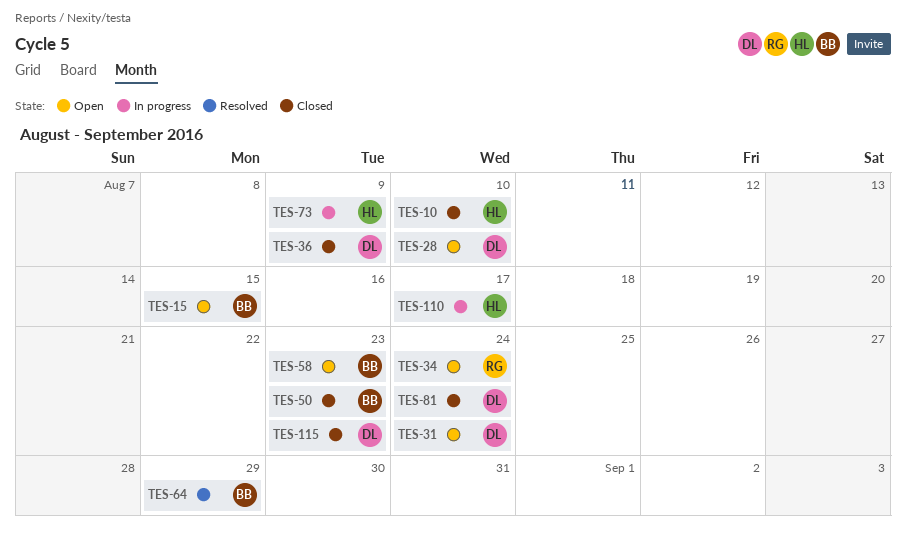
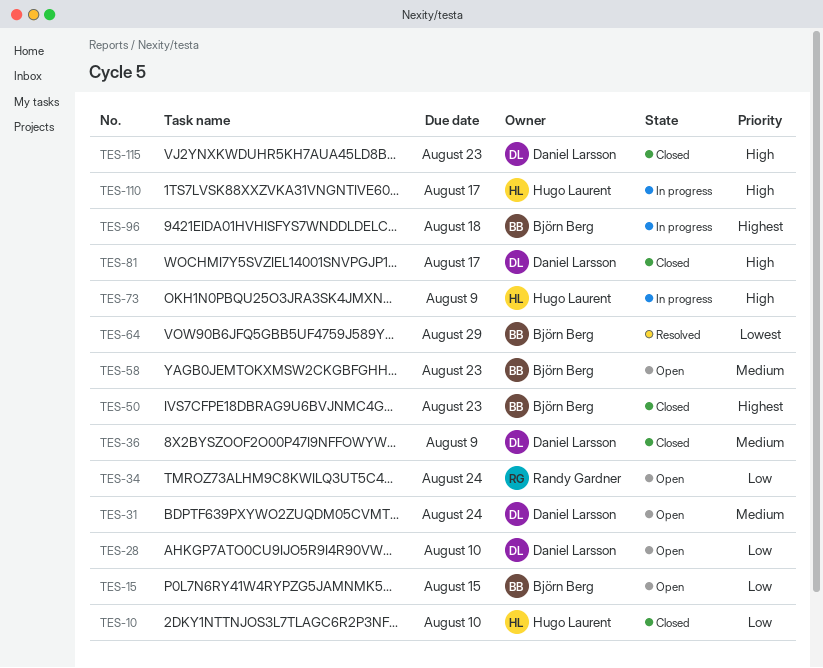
TES-81, due: Aug 24 -> Aug 17
TES-96: none -> present

